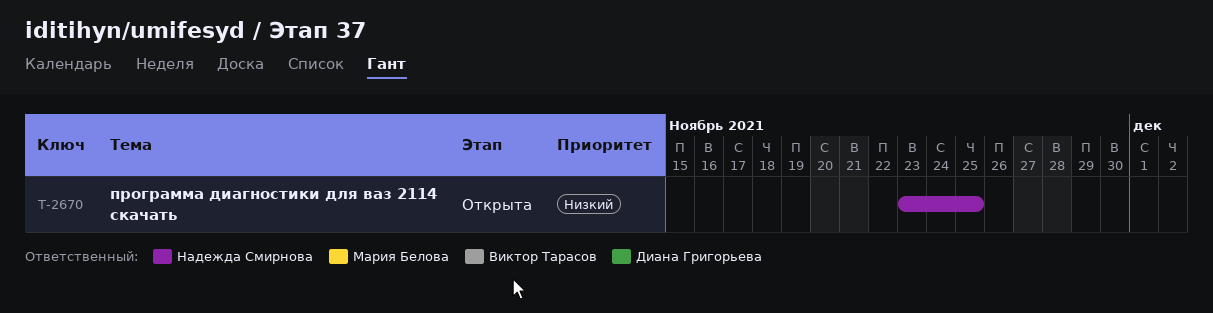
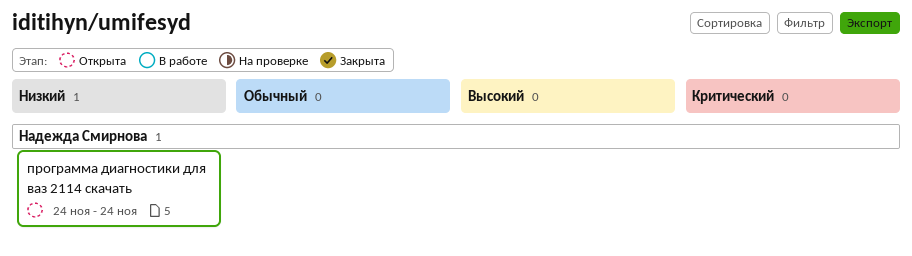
программа диагностики для ваз 2114 скачать, start: Nov 23 -> Nov 24
программа диагностики для ваз 2114 скачать, due: Nov 25 -> Nov 24

